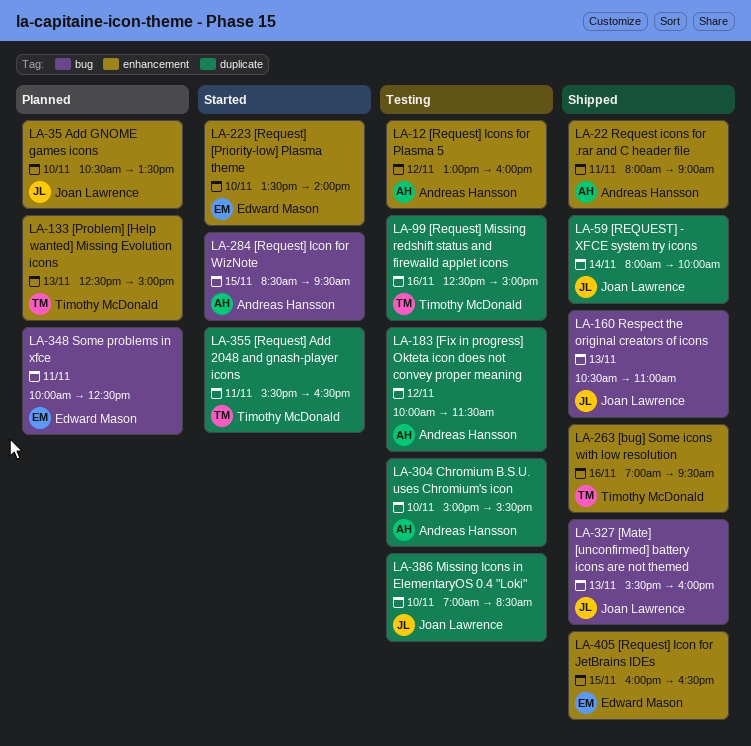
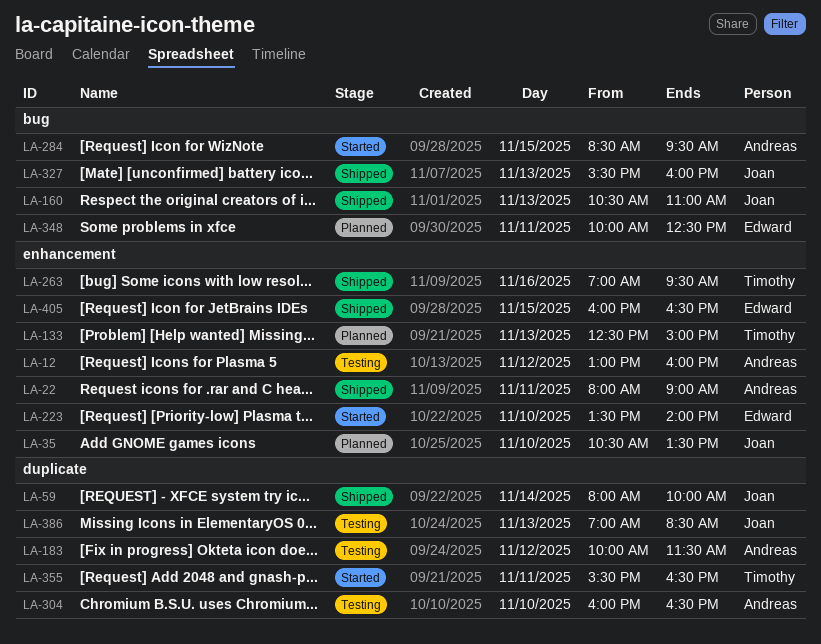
LA-99: present -> none
LA-304, begins: 15:00 -> 16:00
LA-304, ends: 15:30 -> 16:30
LA-386, day: Nov 10 -> Nov 13

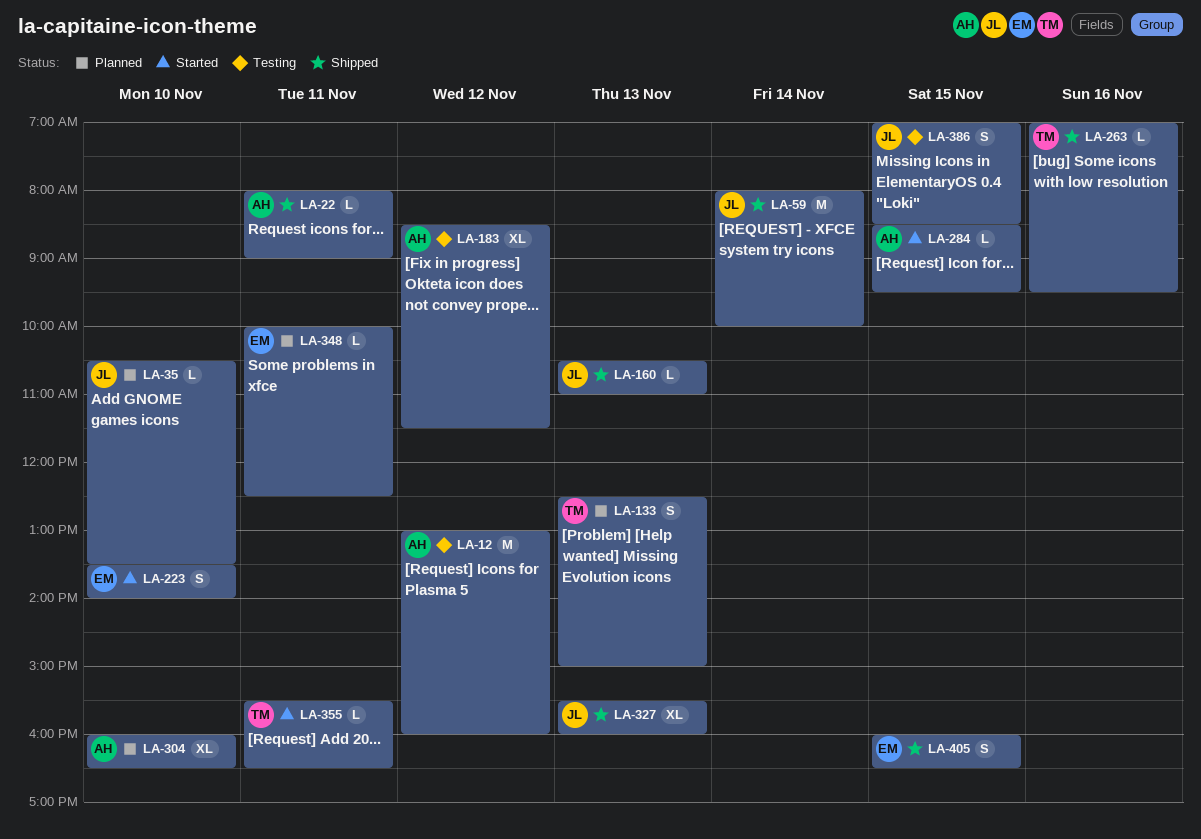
LA-183, begins: 10:00 -> 08:30
LA-304, status: Testing -> Planned
LA-386, day: Nov 13 -> Nov 15

